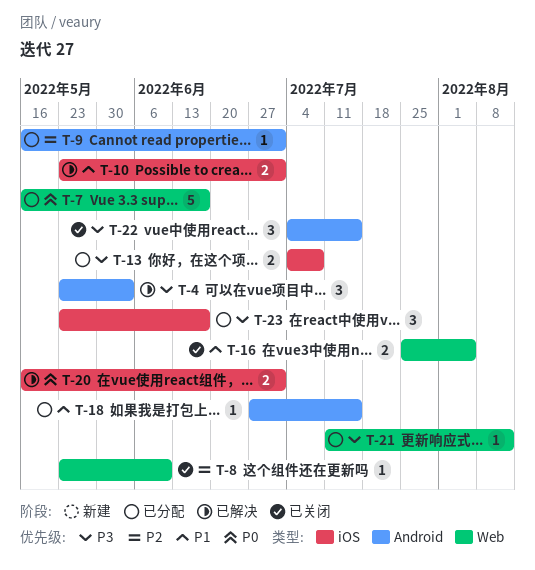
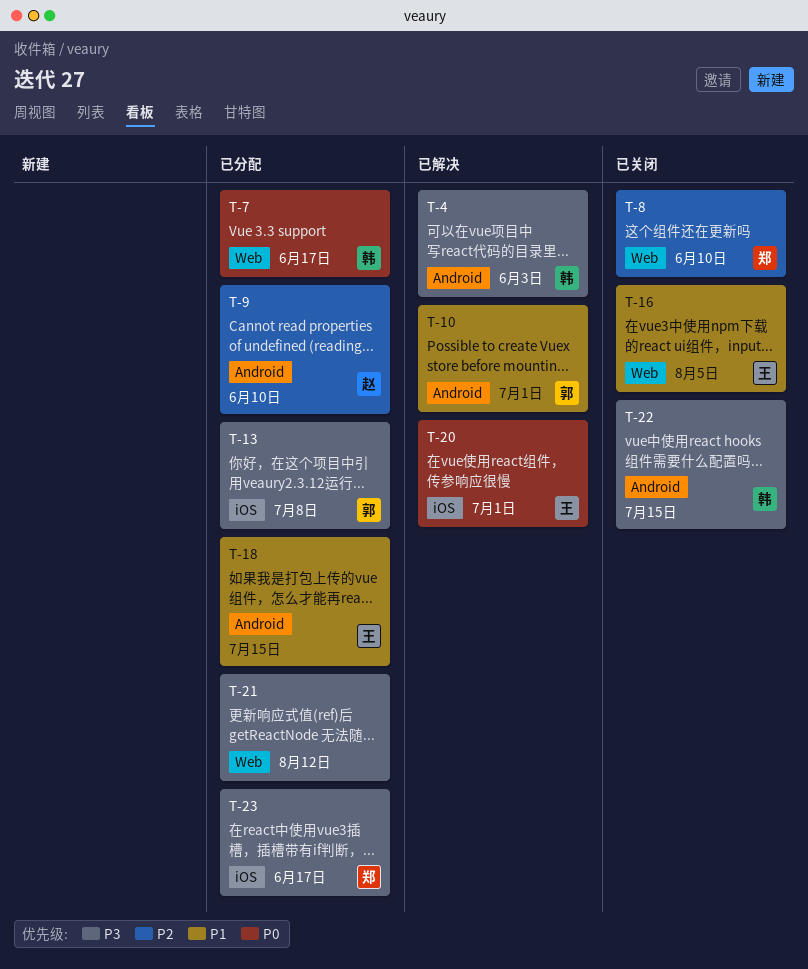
T-9, due: Jul 1 -> Jun 10
T-10, label: iOS -> Android

